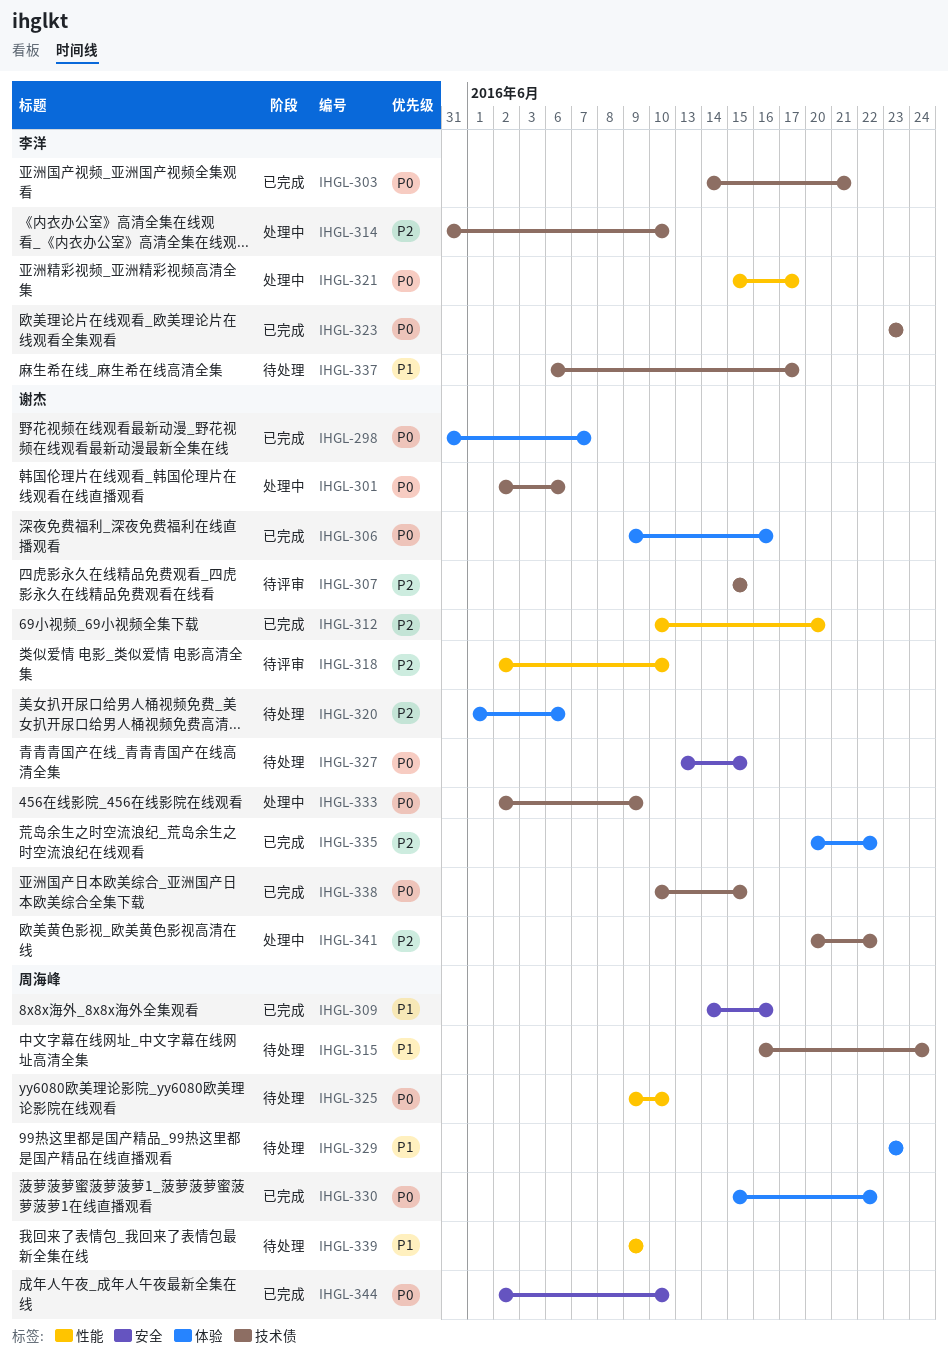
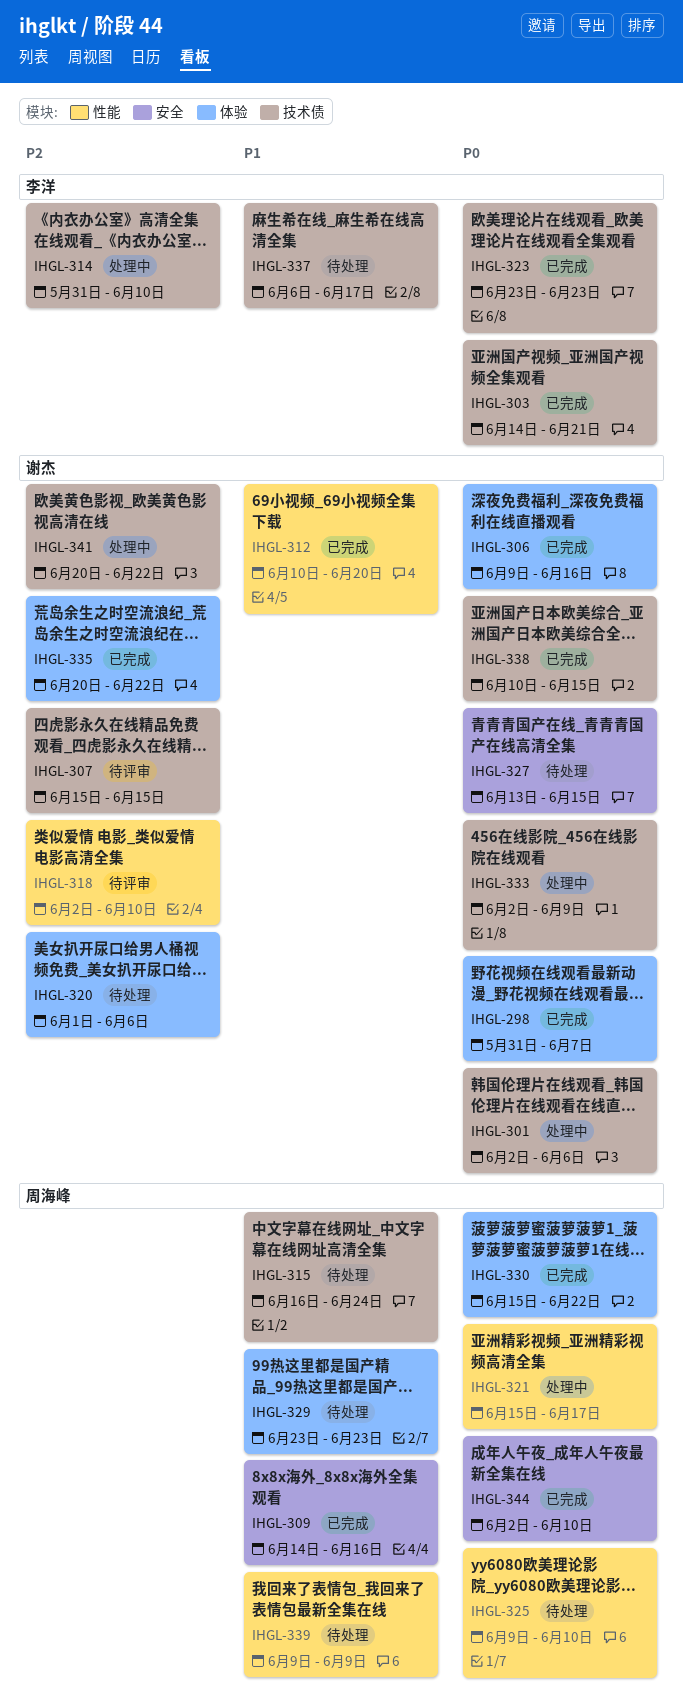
IHGL-312, priority: P2 -> P1
IHGL-321, owner: 李洋 -> 周海峰

